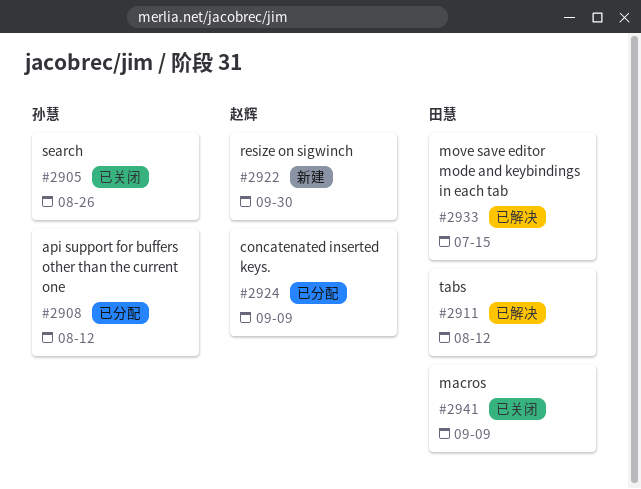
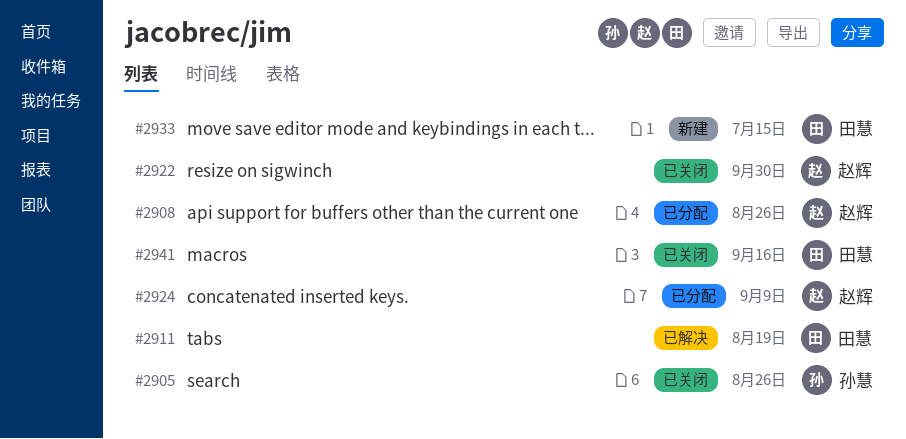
#2908, owner: 孙慧 -> 赵辉
#2908, due: Aug 12 -> Aug 26
#2911, due: Aug 12 -> Aug 19
#2922, status: 新建 -> 已关闭
#2933, status: 已解决 -> 新建
#2941, due: Sep 9 -> Sep 16

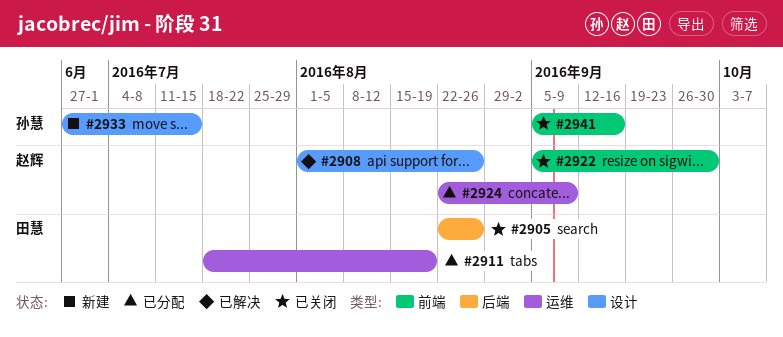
#2905, owner: 孙慧 -> 田慧
#2908, status: 已分配 -> 已解决
#2911, status: 已解决 -> 已分配
#2933, owner: 田慧 -> 孙慧
#2941, owner: 田慧 -> 孙慧

